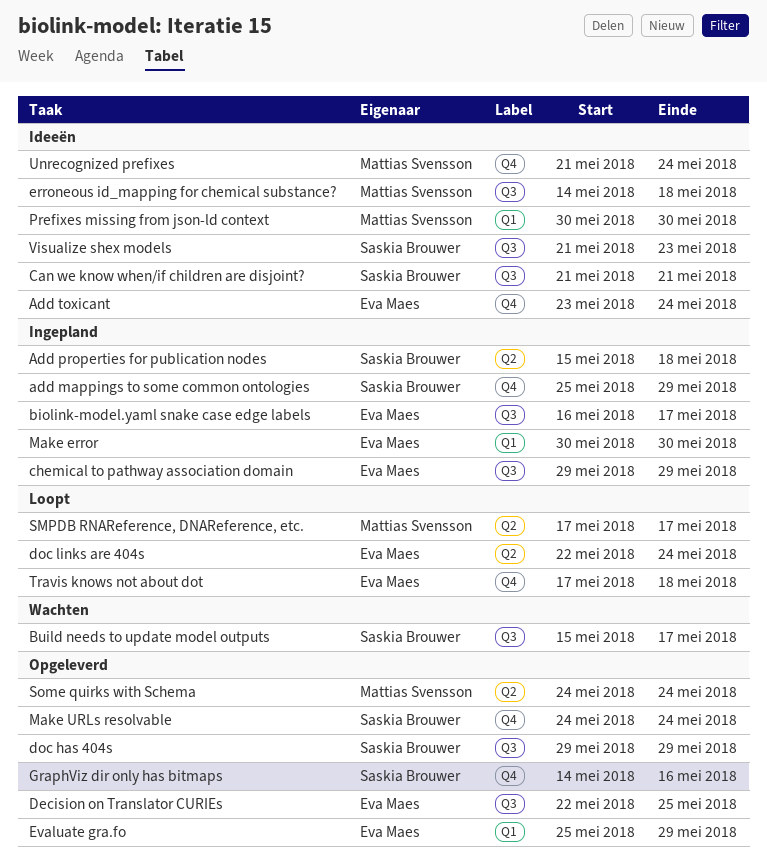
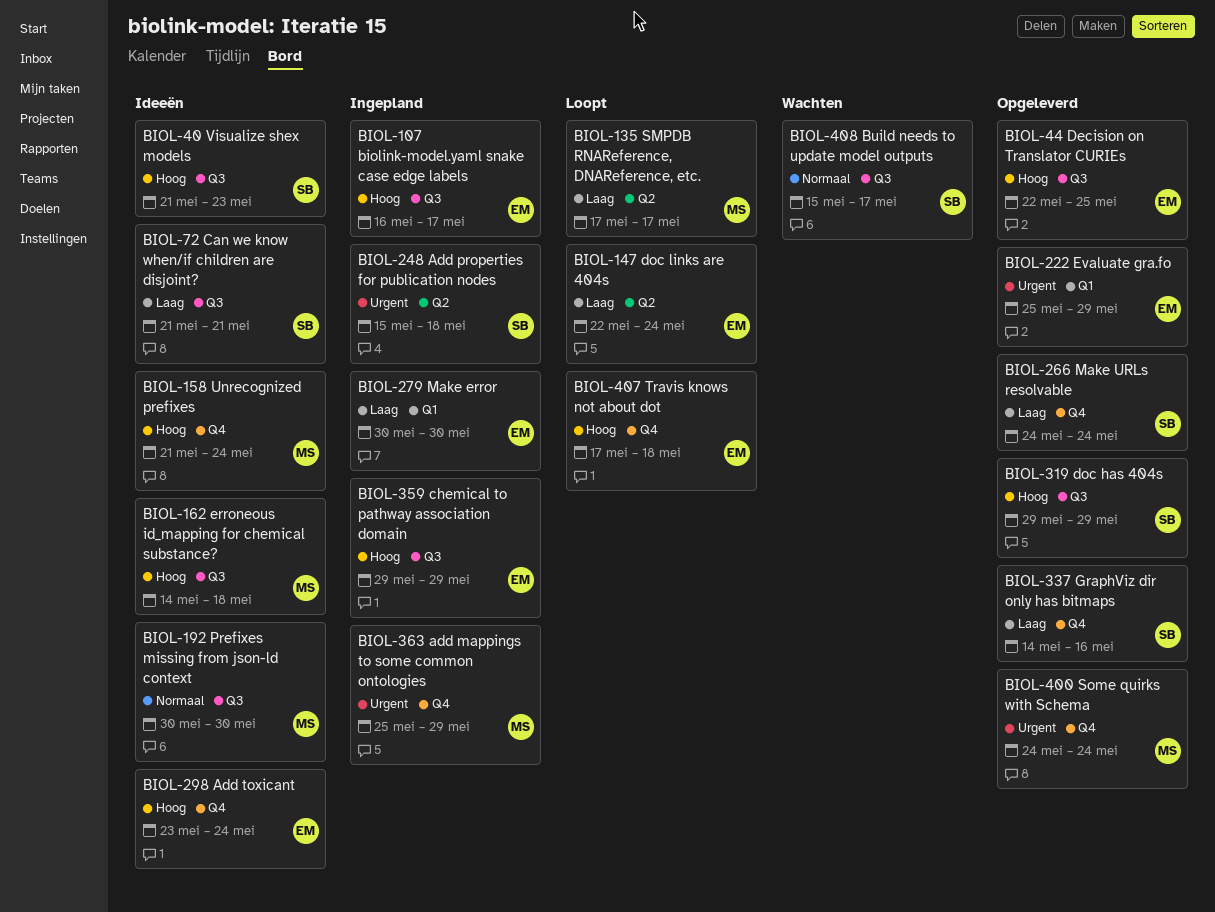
add mappings to some common ontologies, owner: Saskia Brouwer -> Mattias Svensson
Prefixes missing from json-ld context, label: Q1 -> Q3
Some quirks with Schema, label: Q2 -> Q4

